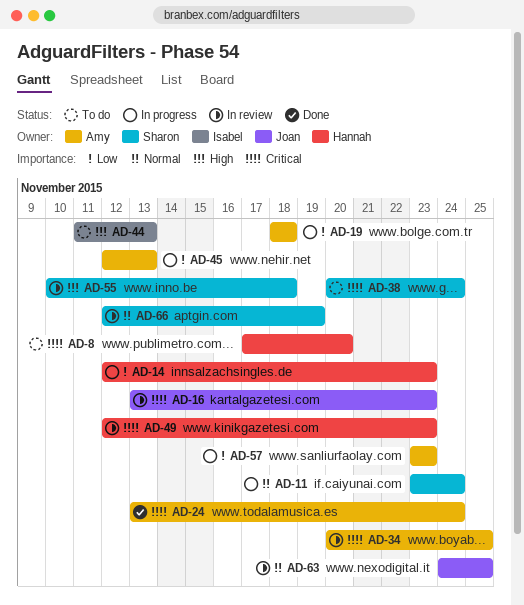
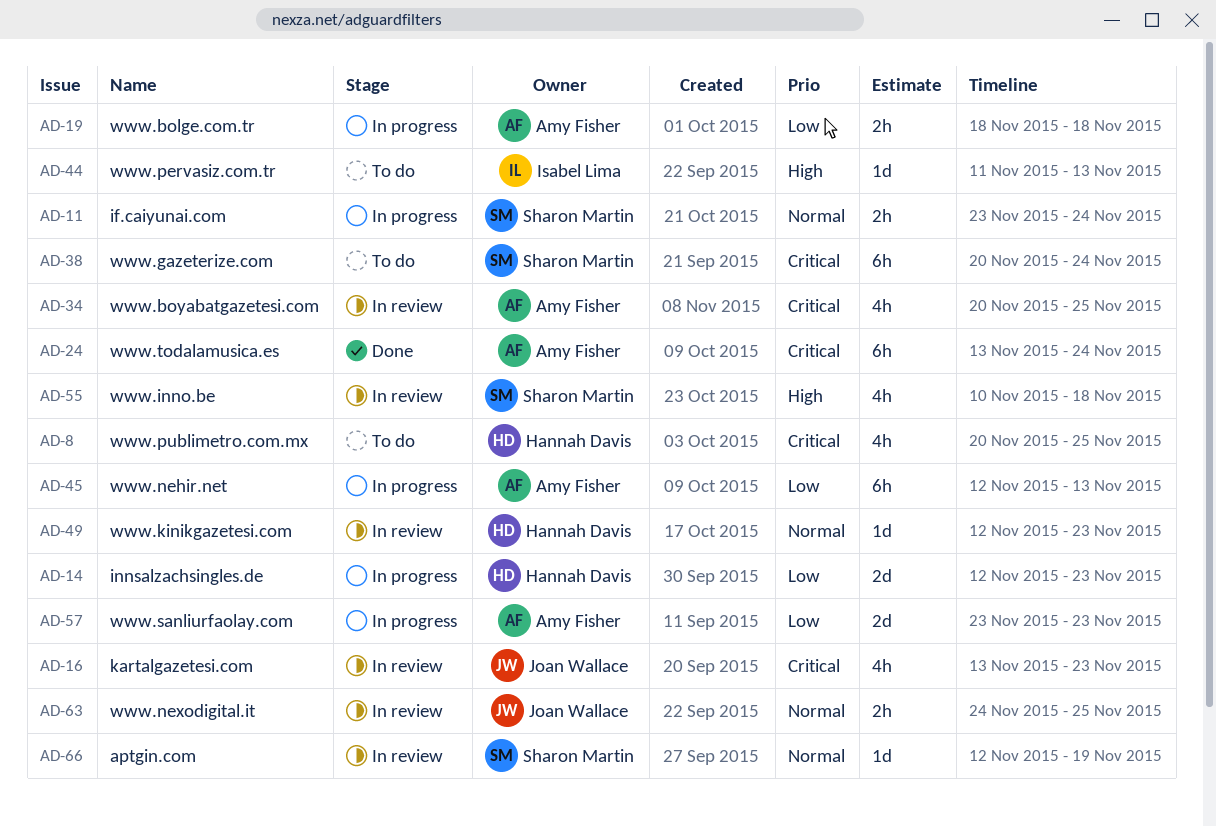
AD-8, start: Nov 17 -> Nov 20
AD-8, due: Nov 20 -> Nov 25
AD-49, priority: Critical -> Normal

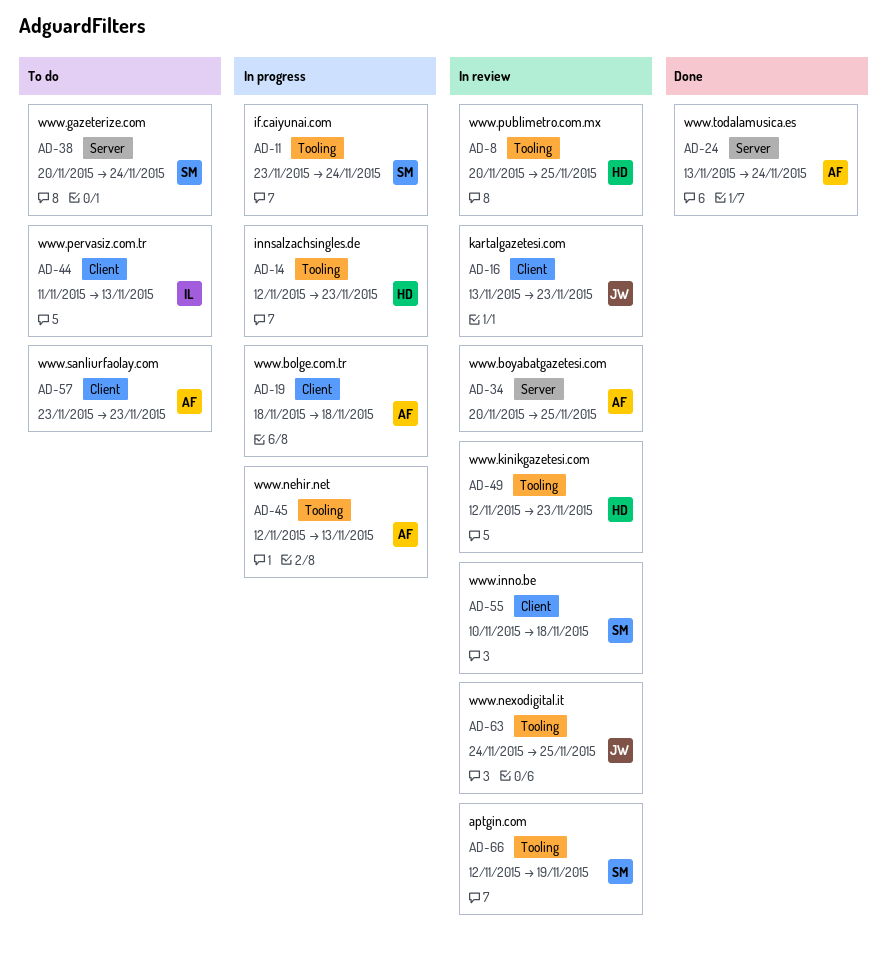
AD-8, status: To do -> In review
AD-57, status: In progress -> To do

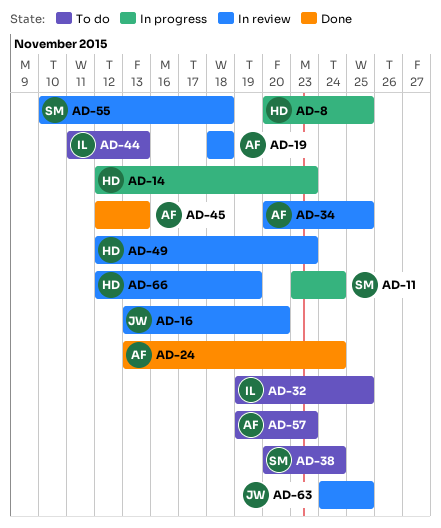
AD-8, status: In review -> In progress
AD-16, due: Nov 23 -> Nov 20
AD-19, status: In progress -> In review
AD-32: none -> present
AD-45, status: In progress -> Done
AD-57, start: Nov 23 -> Nov 19
AD-66, owner: SM -> HD

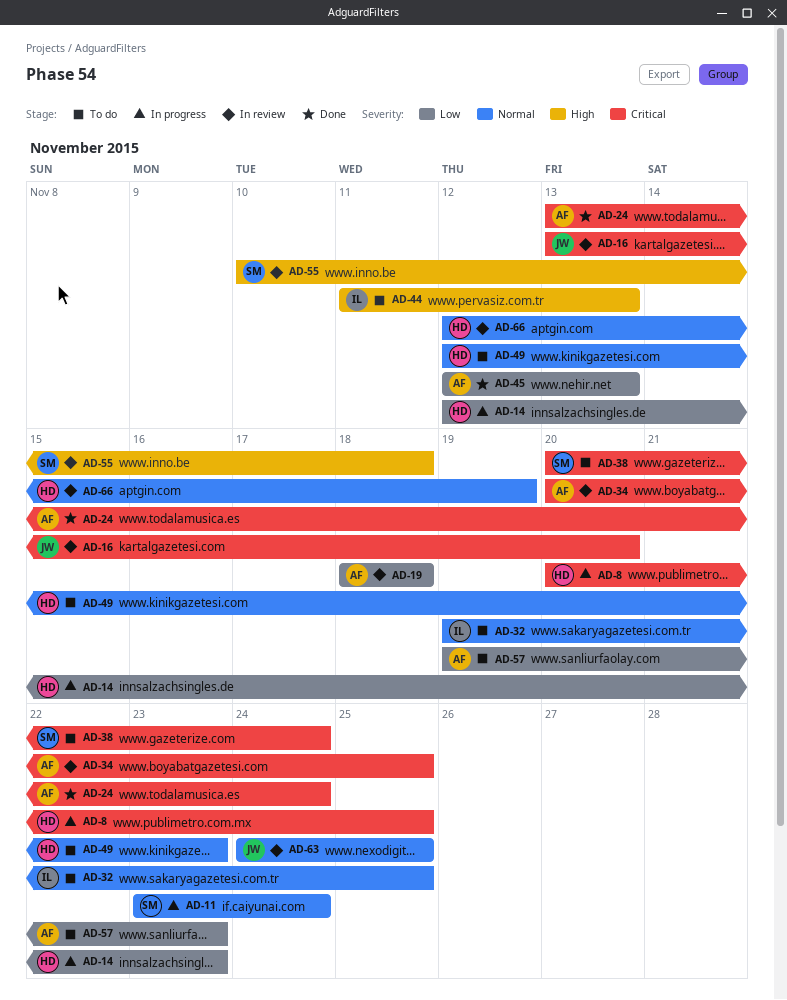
AD-49, status: In review -> To do

